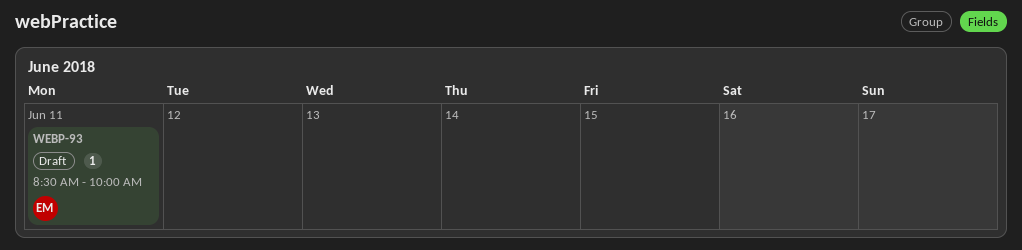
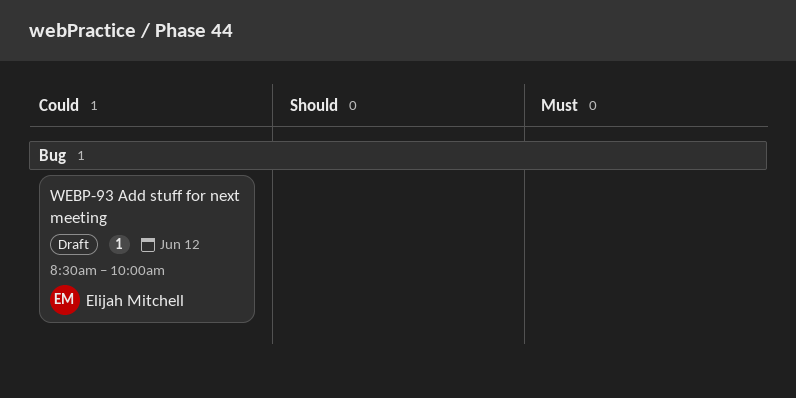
WEBP-93, day: Jun 11 -> Jun 12

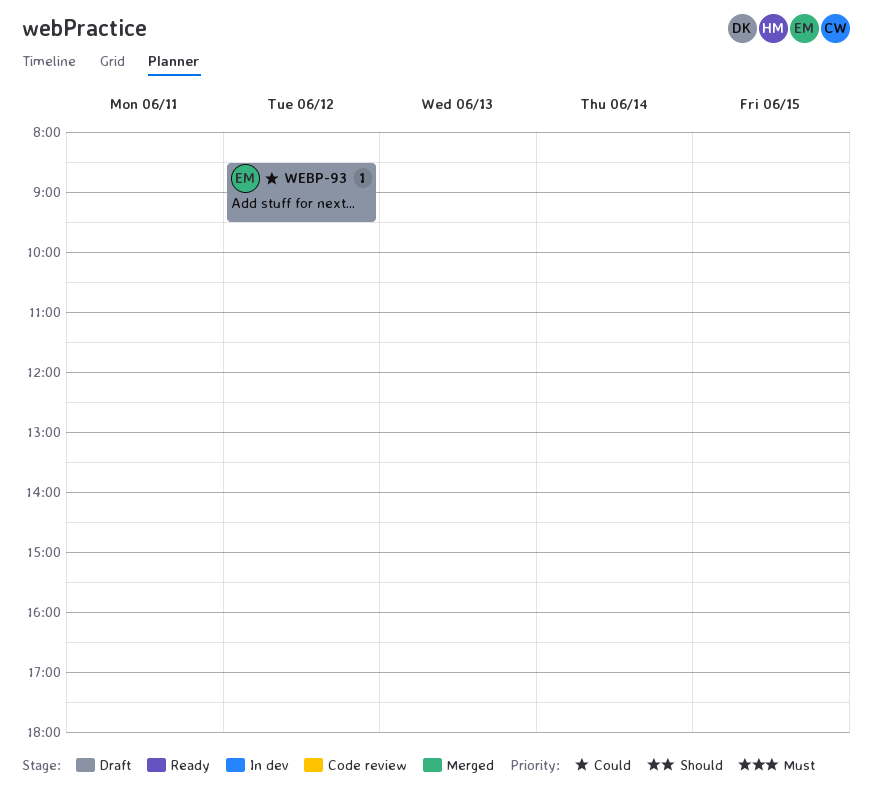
WEBP-93, ends: 10:00 -> 09:30

